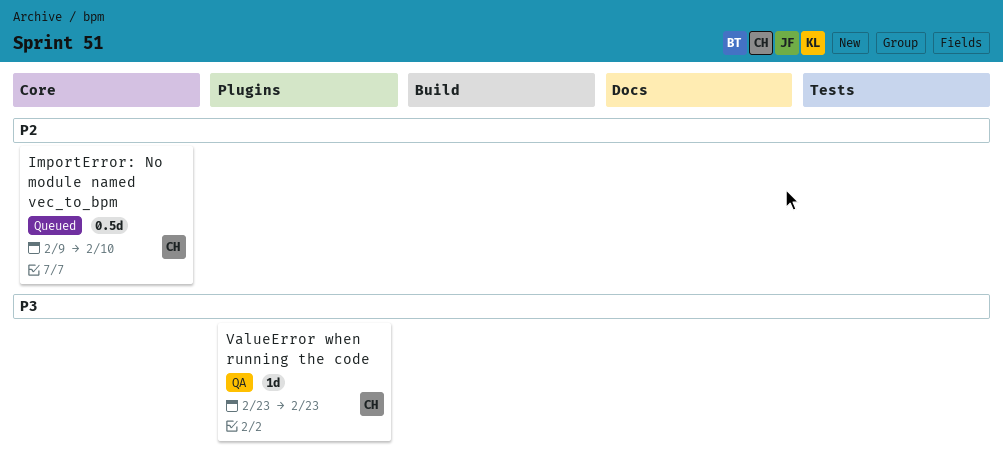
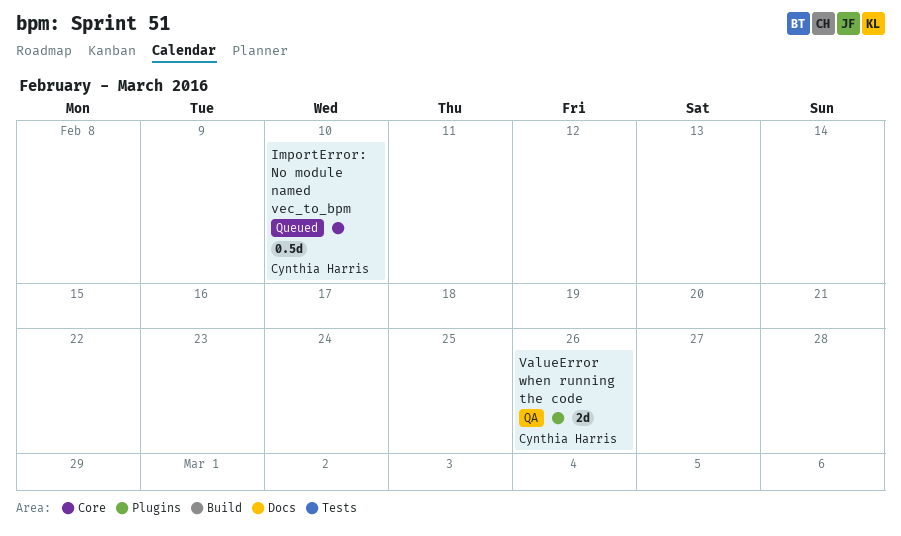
ValueError when running the code, estimate: 1d -> 2d
ValueError when running the code, due: Feb 23 -> Feb 26

